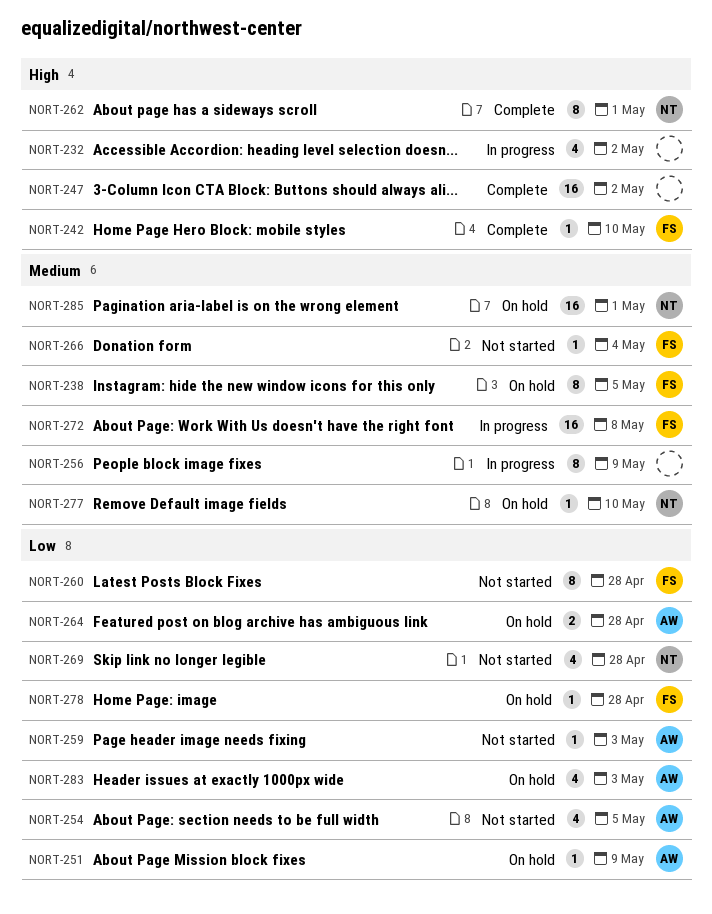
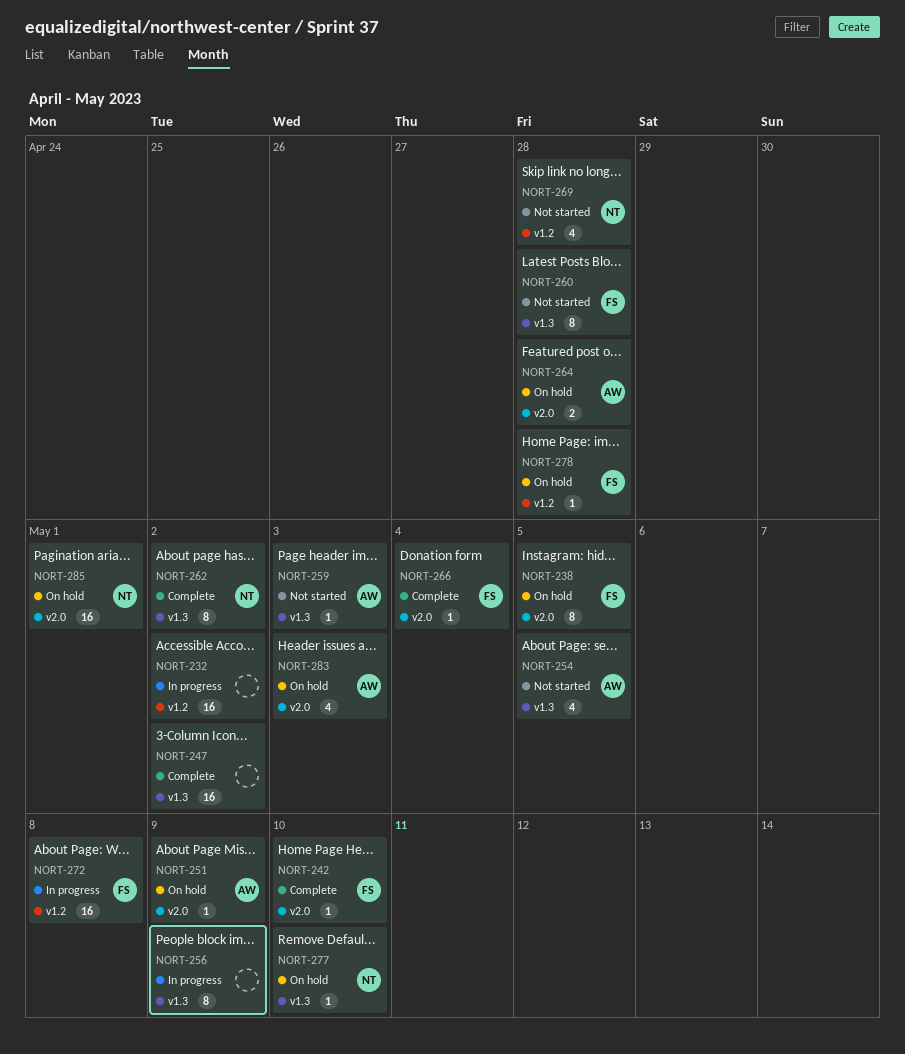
NORT-232, estimate: 4 -> 16
NORT-262, due: May 1 -> May 2
NORT-266, status: Not started -> Complete

